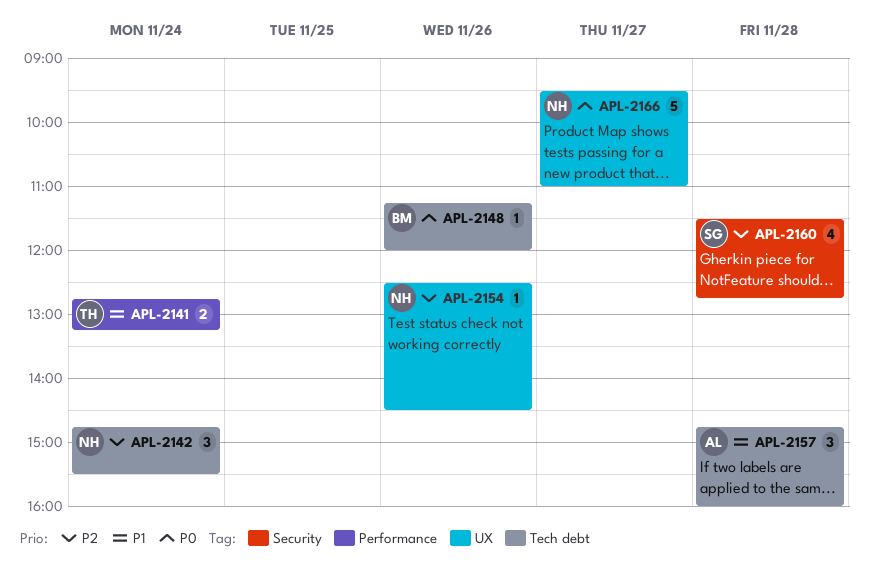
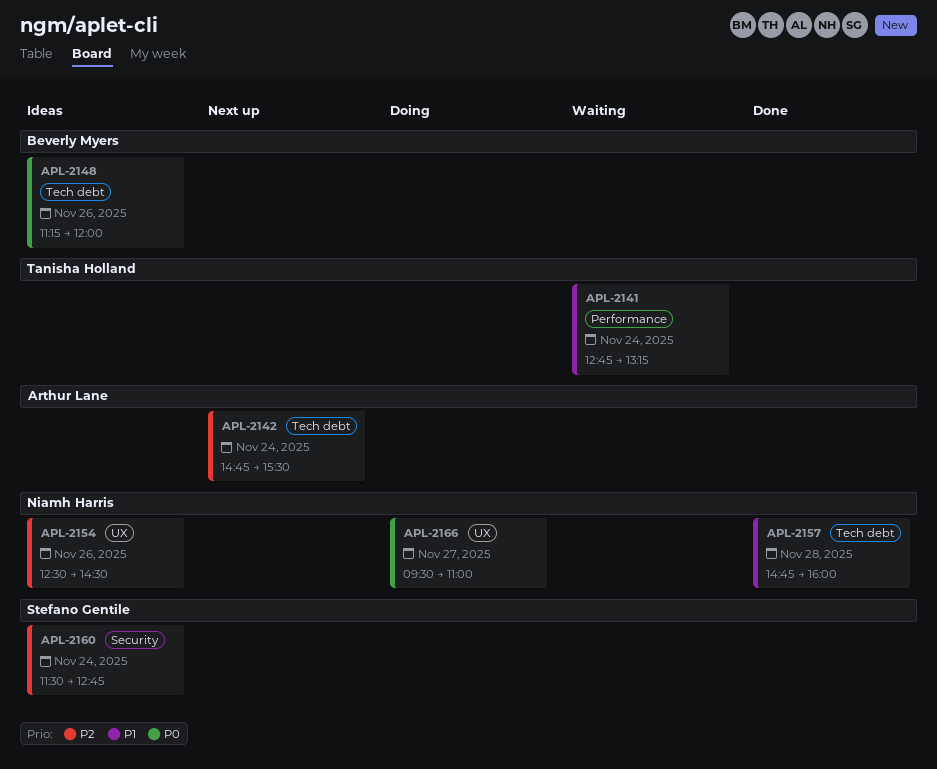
APL-2142, owner: Niamh Harris -> Arthur Lane
APL-2157, owner: Arthur Lane -> Niamh Harris
APL-2160, day: Nov 28 -> Nov 24

